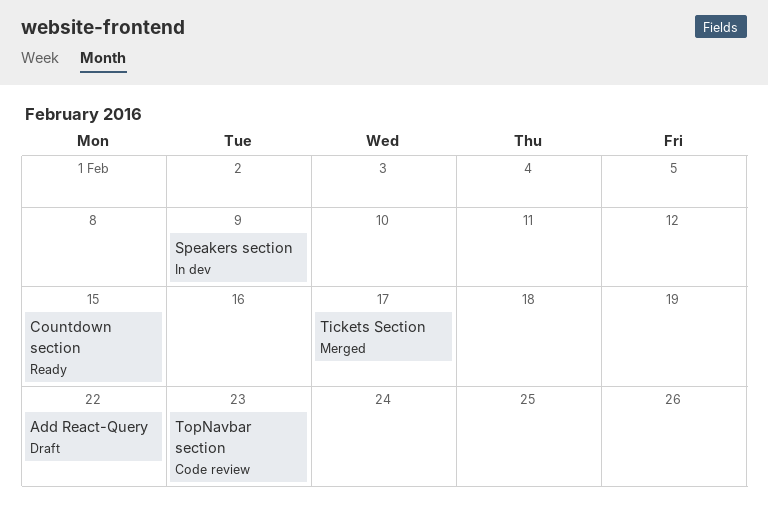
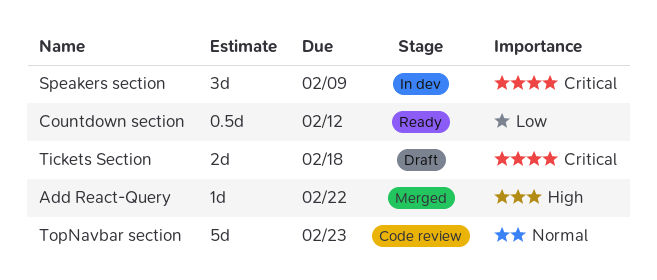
Add React-Query, status: Draft -> Merged
Countdown section, due: Feb 15 -> Feb 12
Tickets Section, status: Merged -> Draft
Tickets Section, due: Feb 17 -> Feb 18

